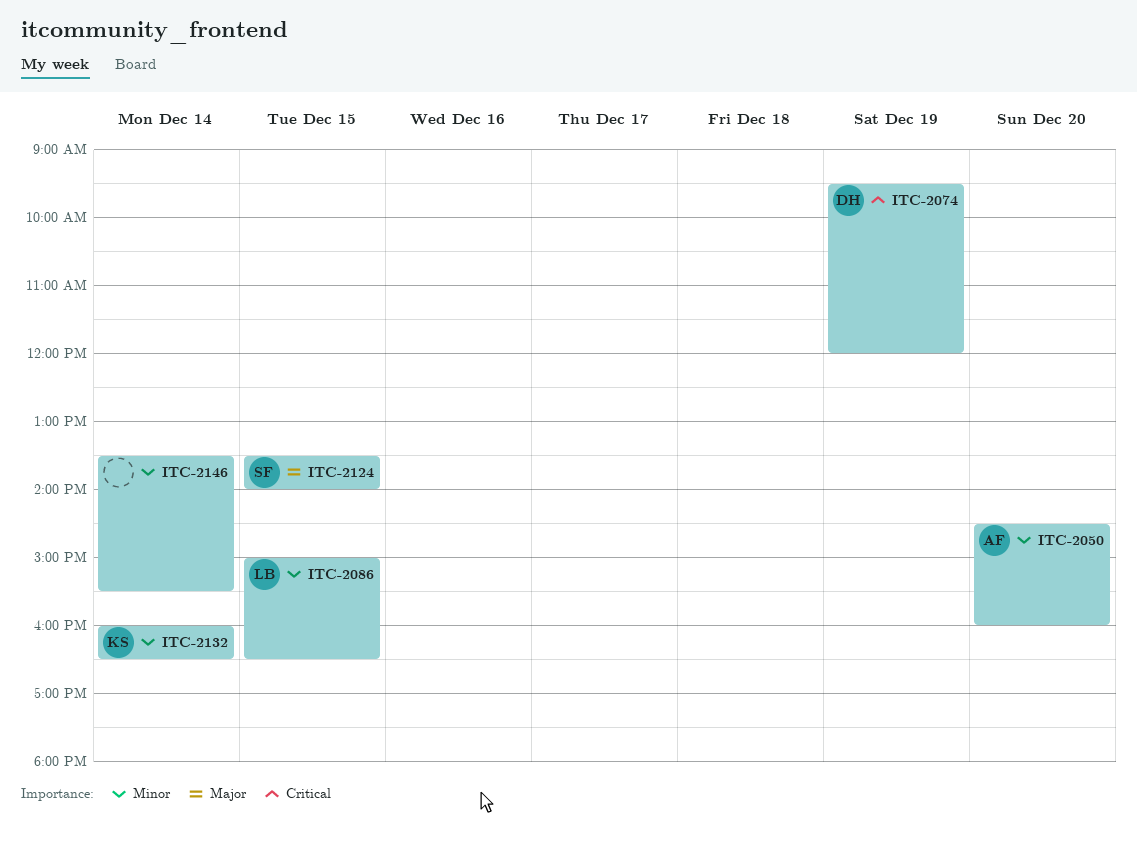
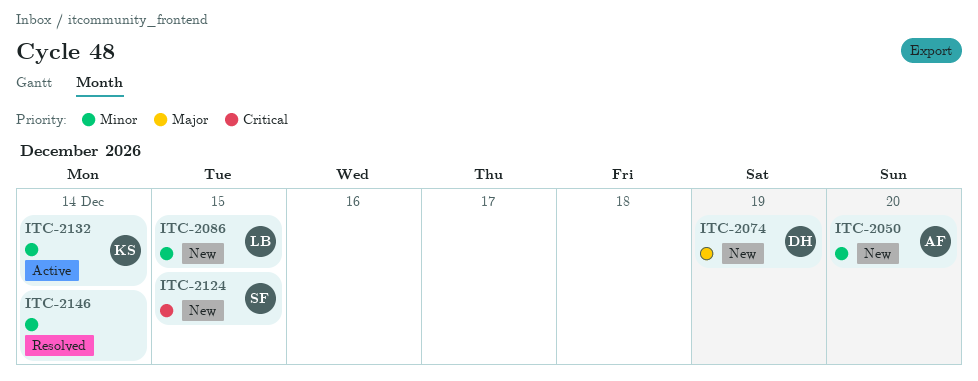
ITC-2074, priority: Critical -> Major
ITC-2124, priority: Major -> Critical

